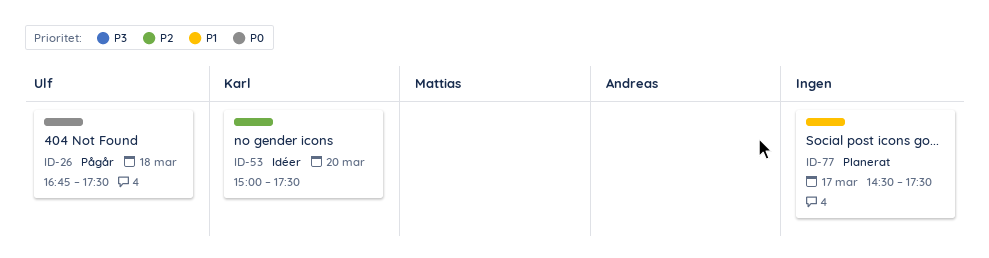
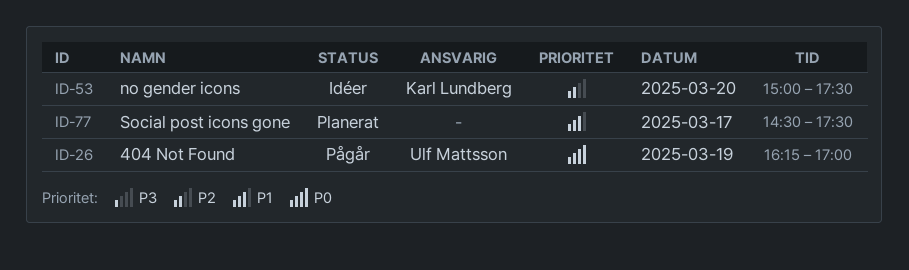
ID-26, day: Mar 18 -> Mar 19
ID-26, begins: 16:45 -> 16:15
ID-26, ends: 17:30 -> 17:00

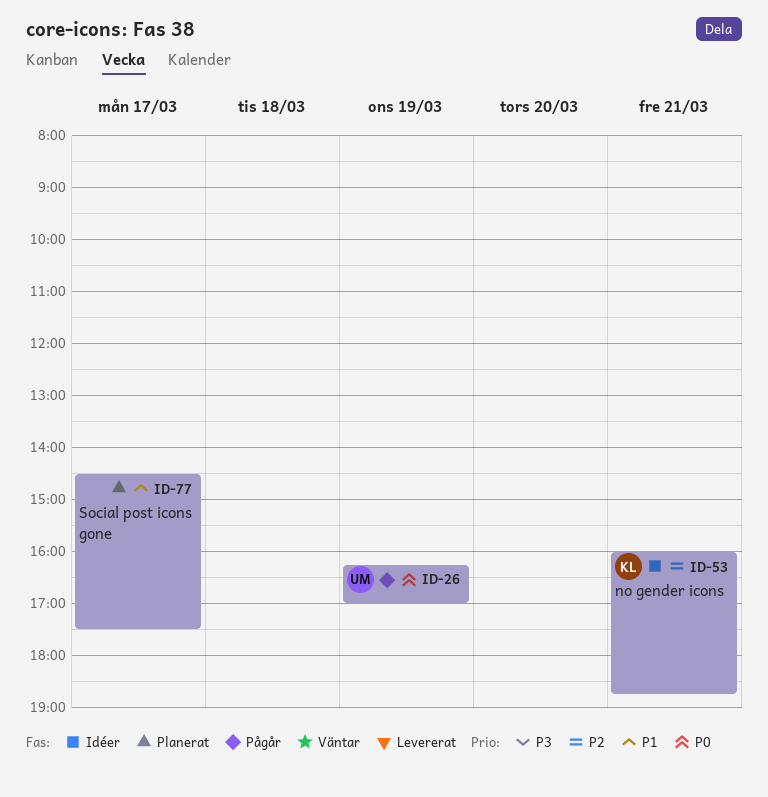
ID-53, day: Mar 20 -> Mar 21
ID-53, begins: 15:00 -> 16:00
ID-53, ends: 17:30 -> 18:45

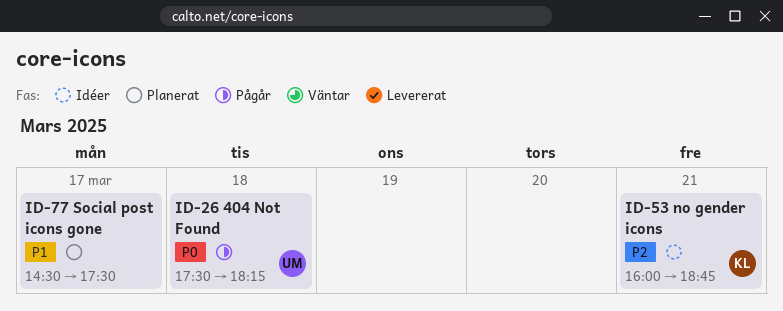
ID-26, day: Mar 19 -> Mar 18
ID-26, begins: 16:15 -> 17:30
ID-26, ends: 17:00 -> 18:15

